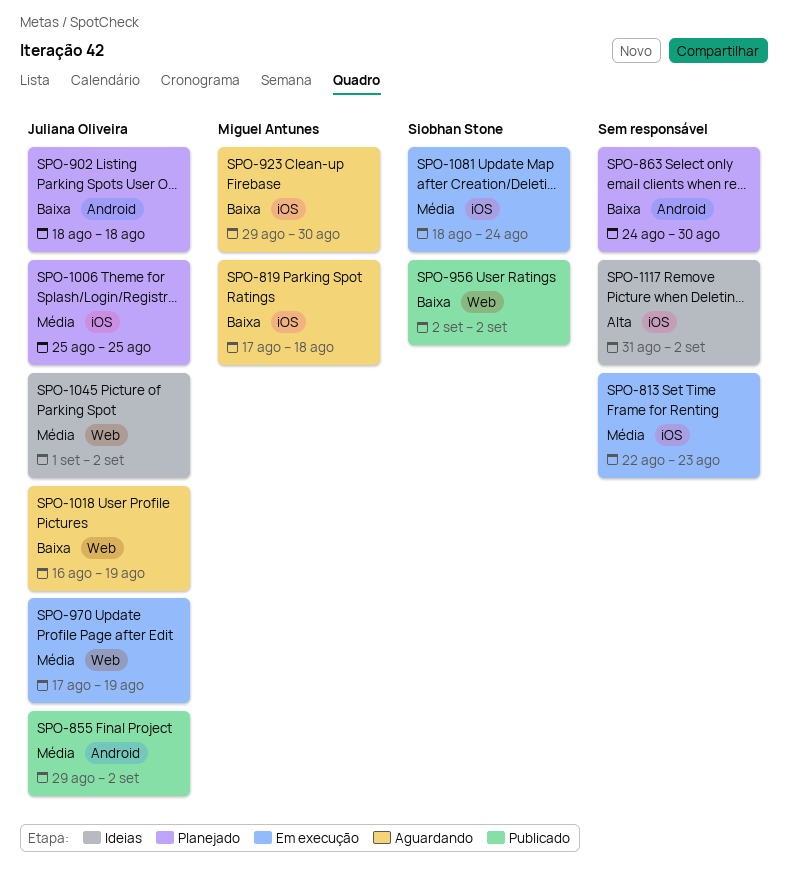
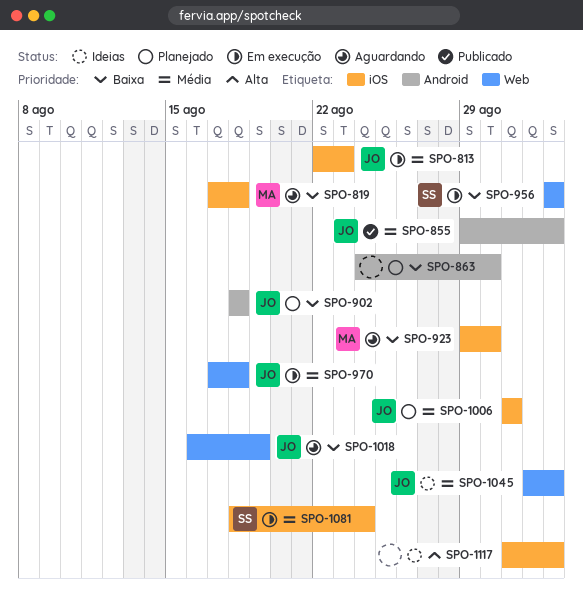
SPO-813, owner: none -> Juliana Oliveira
SPO-956, status: Publicado -> Em execução
SPO-970, due: Aug 19 -> Aug 18
SPO-1006, start: Aug 25 -> Aug 31
SPO-1006, due: Aug 25 -> Aug 31

